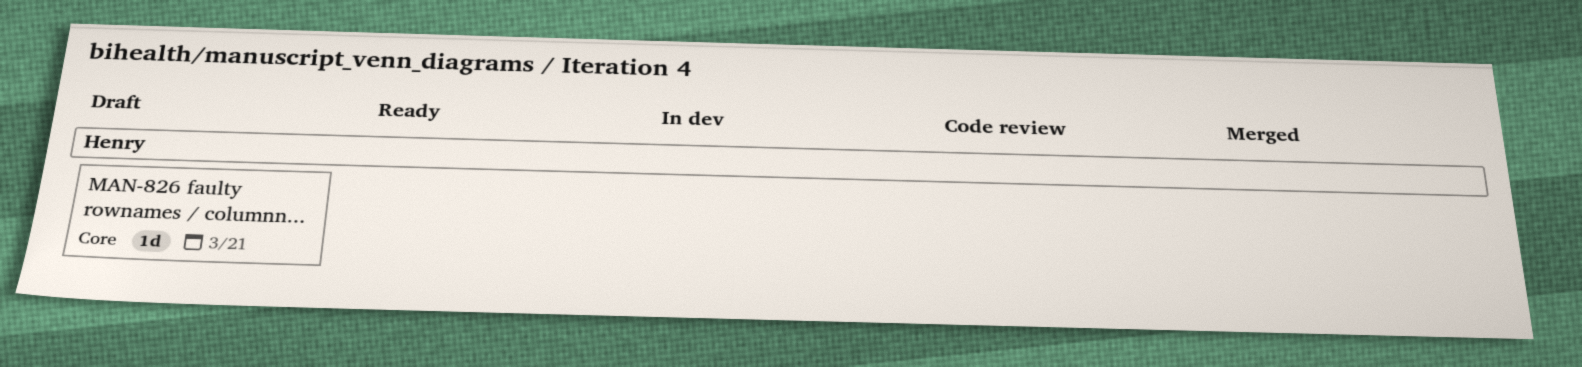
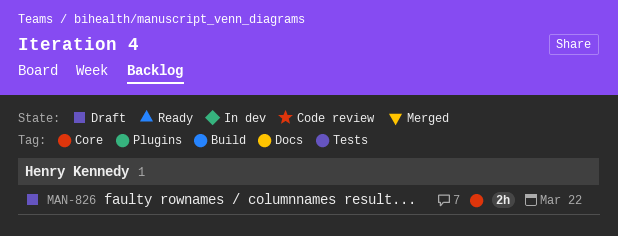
MAN-826, estimate: 1d -> 2h
MAN-826, due: Mar 21 -> Mar 22

